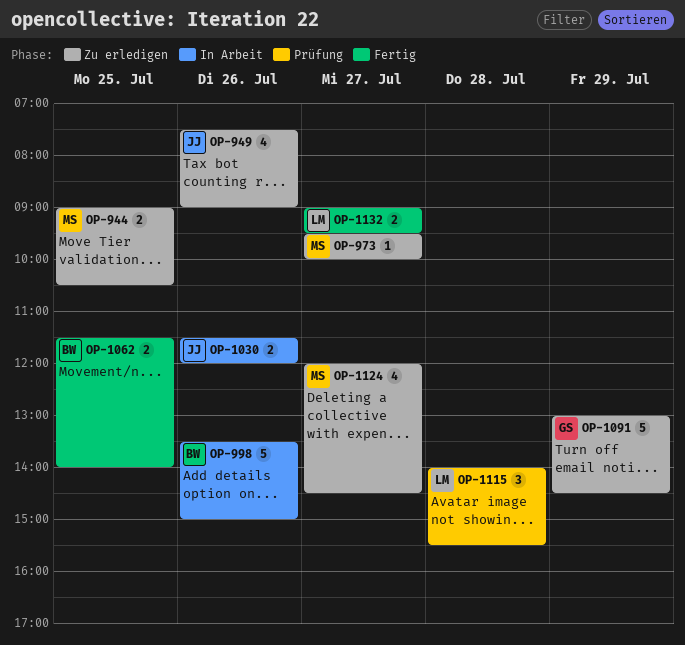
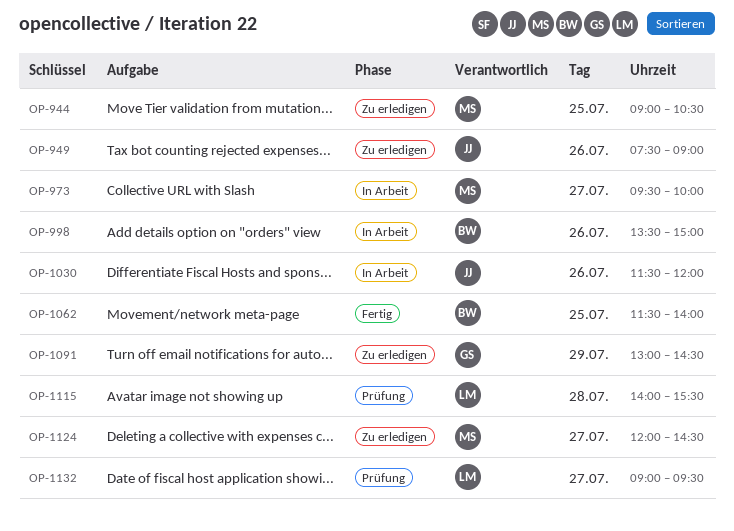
OP-973, status: Zu erledigen -> In Arbeit
OP-1132, status: Fertig -> Prüfung

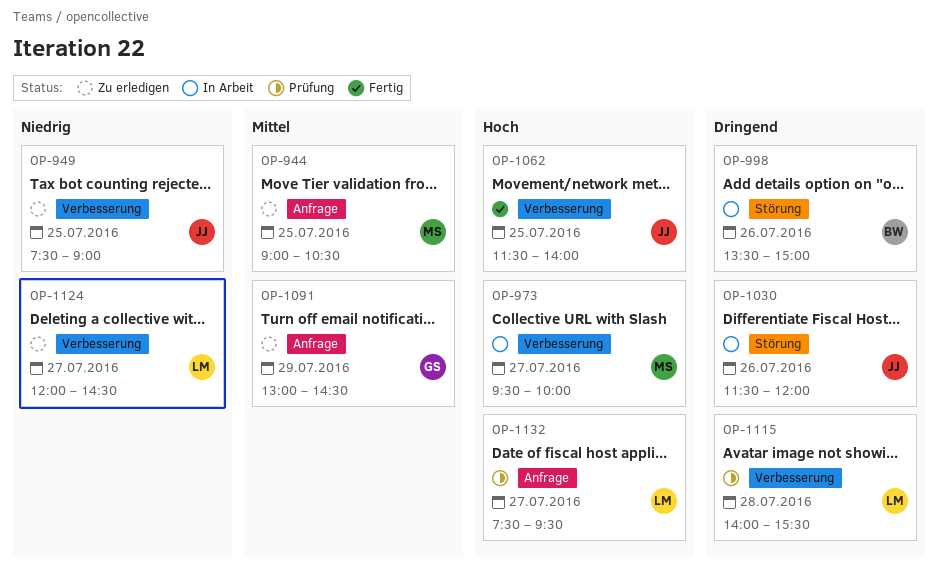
OP-949, day: Jul 26 -> Jul 25
OP-1062, owner: BW -> JJ
OP-1124, owner: MS -> LM
OP-1132, begins: 09:00 -> 07:30

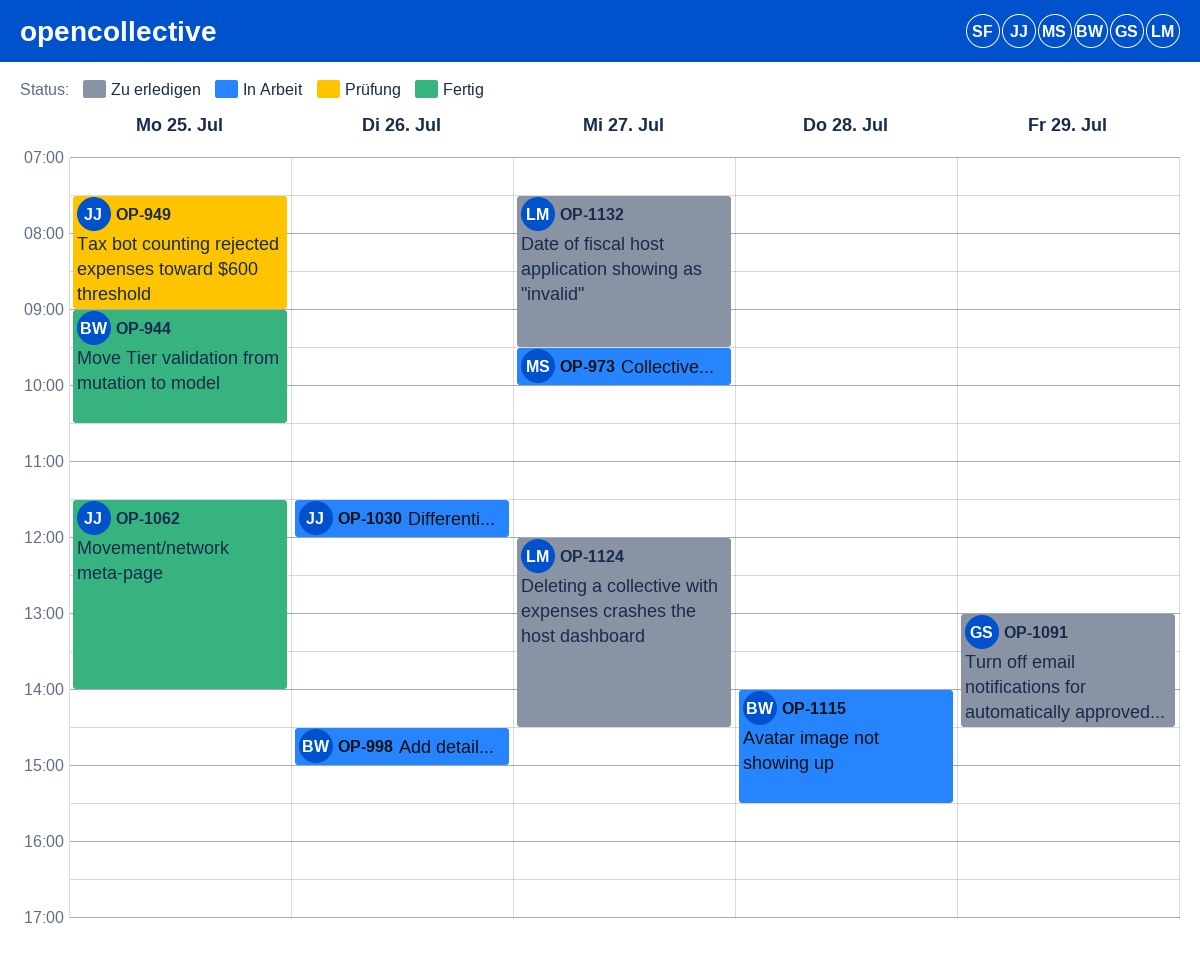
OP-944, status: Zu erledigen -> Fertig
OP-944, owner: MS -> BW
OP-949, status: Zu erledigen -> Prüfung
OP-998, begins: 13:30 -> 14:30
OP-1115, status: Prüfung -> In Arbeit
OP-1115, owner: LM -> BW
OP-1132, status: Prüfung -> Zu erledigen

